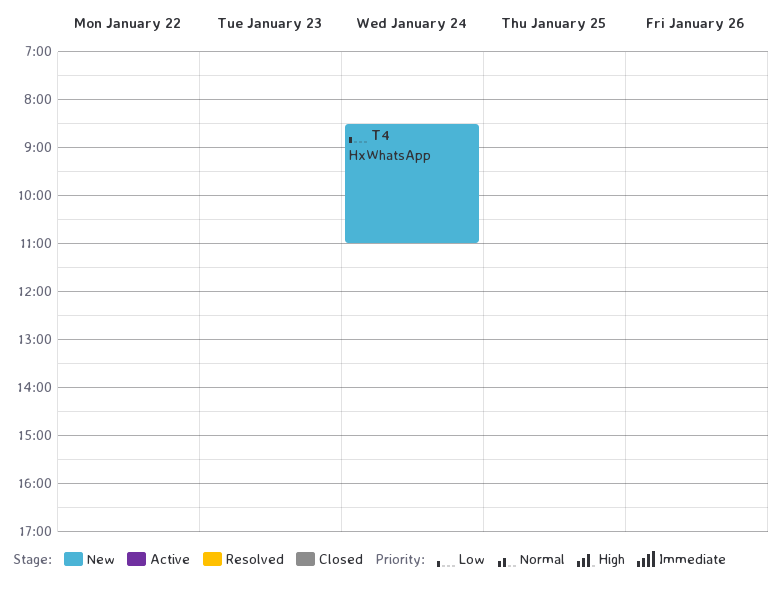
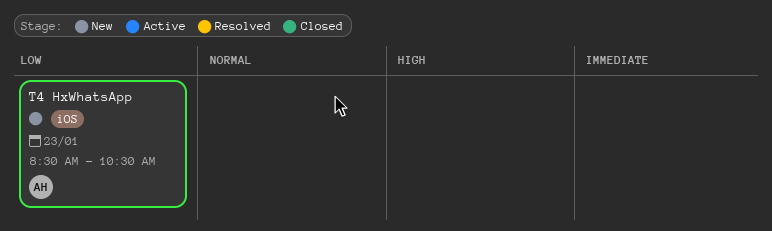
T4, day: Jan 24 -> Jan 23
T4, ends: 11:00 -> 10:30

